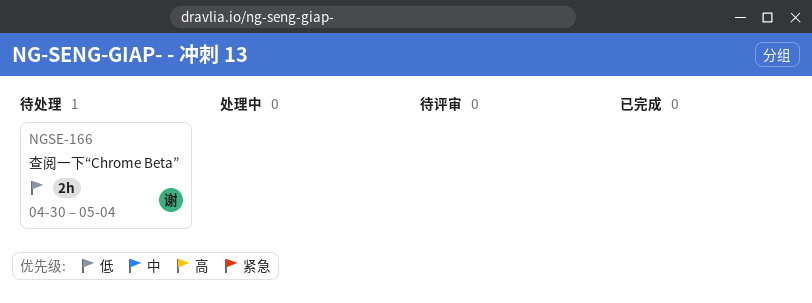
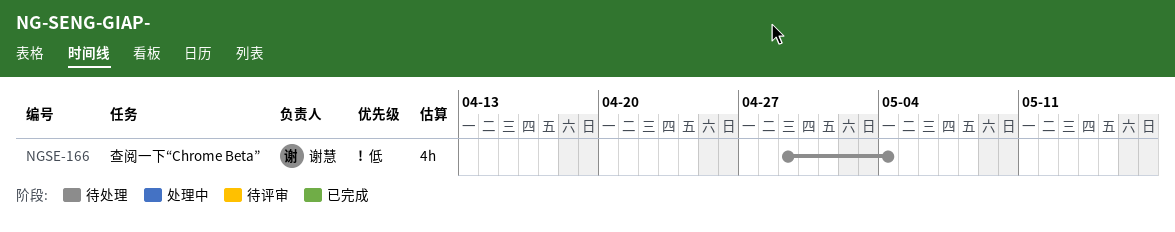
NGSE-166, estimate: 2h -> 4h
NGSE-166, start: Apr 30 -> Apr 29

